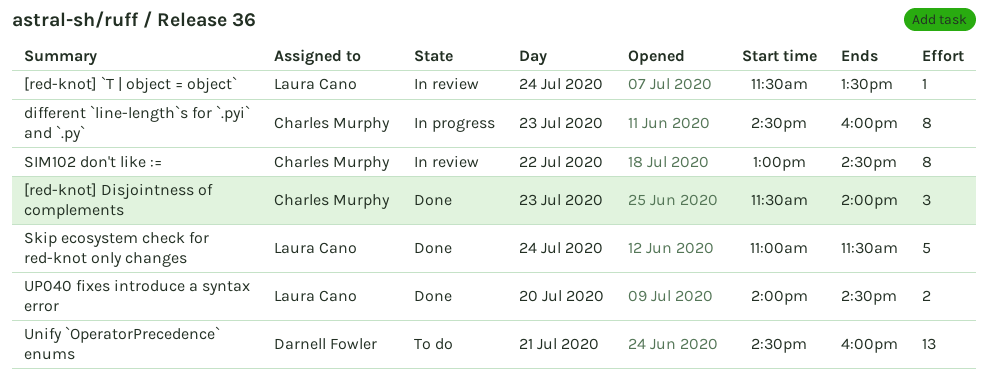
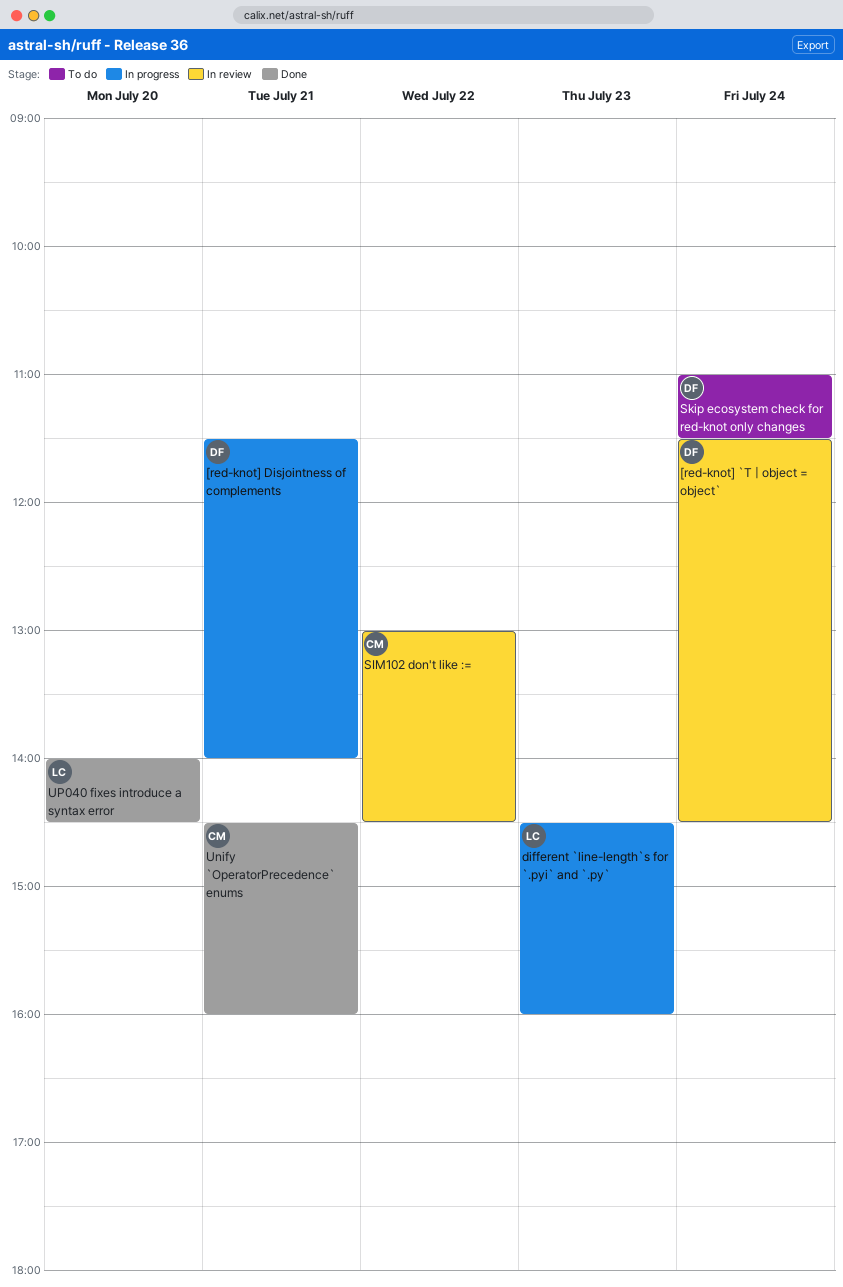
[red-knot] `T | object = object`, owner: Laura Cano -> Darnell Fowler
[red-knot] `T | object = object`, ends: 13:30 -> 14:30
[red-knot] Disjointness of complements, status: Done -> In progress
[red-knot] Disjointness of complements, owner: Charles Murphy -> Darnell Fowler
[red-knot] Disjointness of complements, day: Jul 23 -> Jul 21
different `line-length`s for `.pyi` and `.py`, owner: Charles Murphy -> Laura Cano
Skip ecosystem check for red-knot only changes, status: Done -> To do
Skip ecosystem check for red-knot only changes, owner: Laura Cano -> Darnell Fowler
Unify `OperatorPrecedence` enums, status: To do -> Done
Unify `OperatorPrecedence` enums, owner: Darnell Fowler -> Charles Murphy

